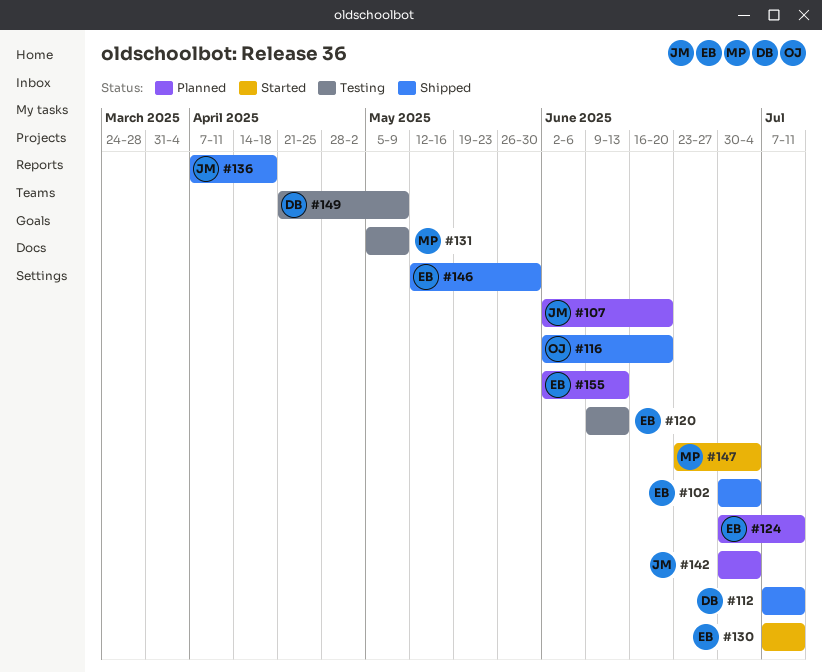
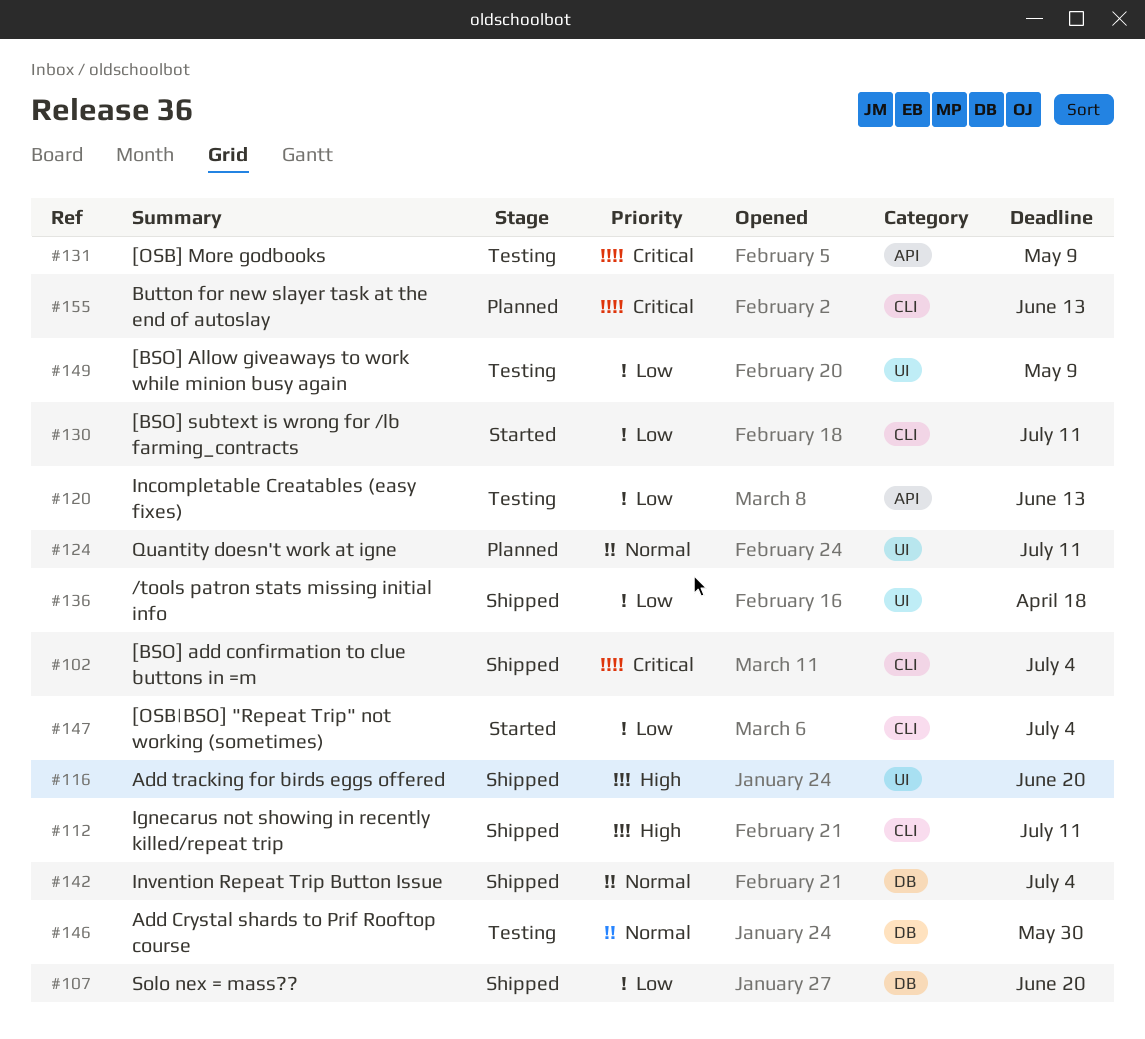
#107, status: Planned -> Shipped
#142, status: Planned -> Shipped
#146, status: Shipped -> Testing

